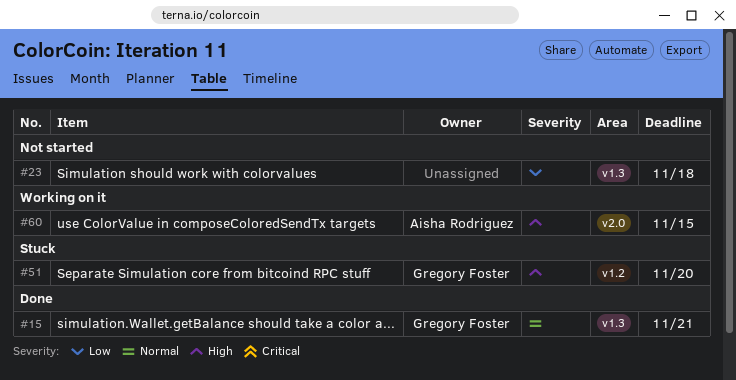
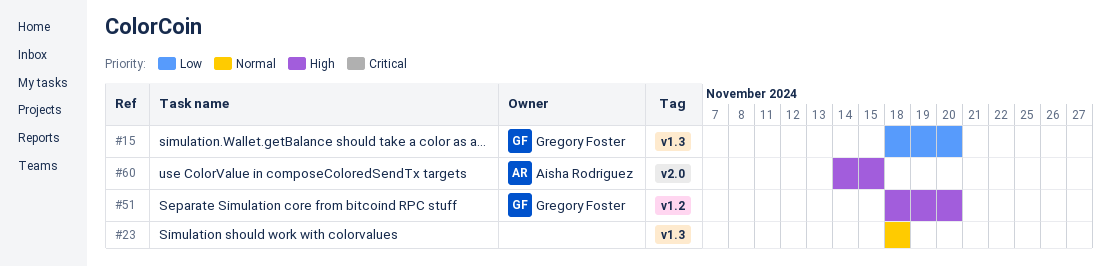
#15, priority: Normal -> Low
#15, due: Nov 21 -> Nov 20
#23, priority: Low -> Normal

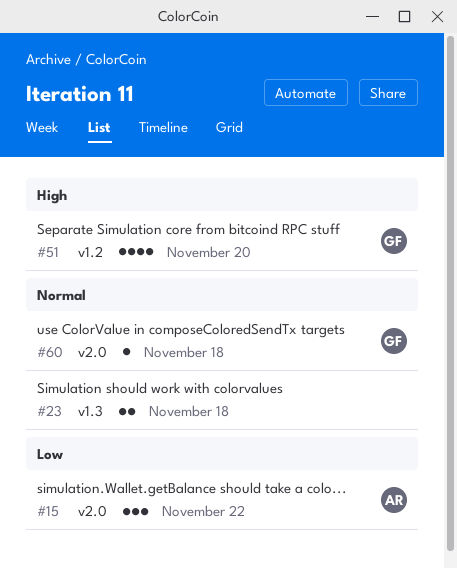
#15, owner: Gregory Foster -> Aisha Rodriguez
#15, label: v1.3 -> v2.0
#15, due: Nov 20 -> Nov 22
#60, owner: Aisha Rodriguez -> Gregory Foster
#60, priority: High -> Normal
#60, due: Nov 15 -> Nov 18

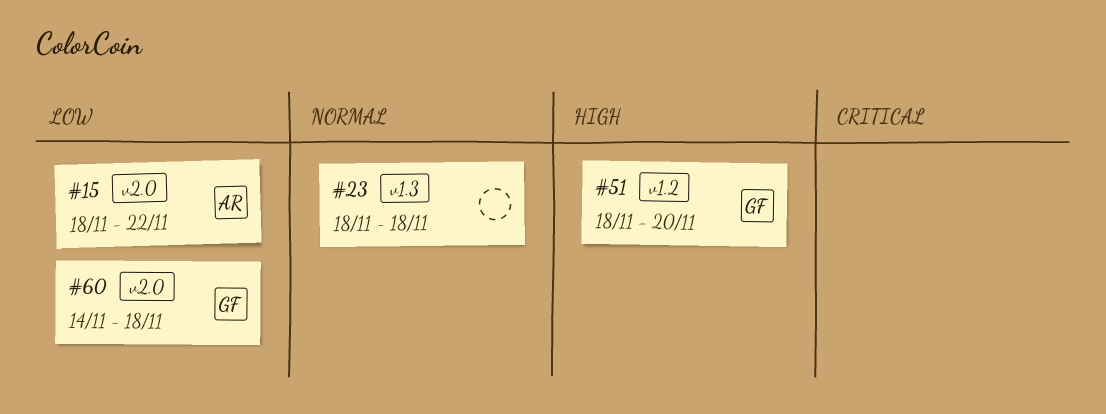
#60, priority: Normal -> Low

